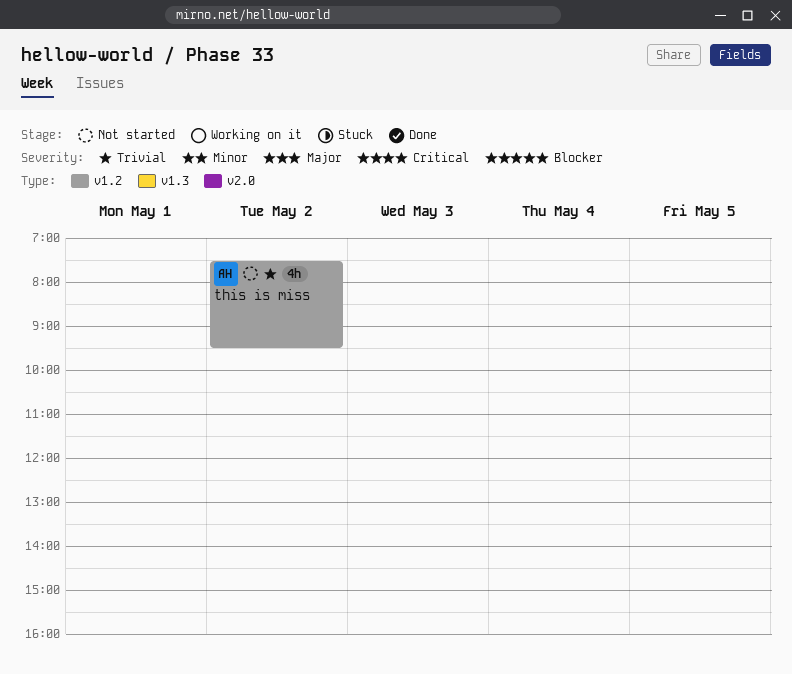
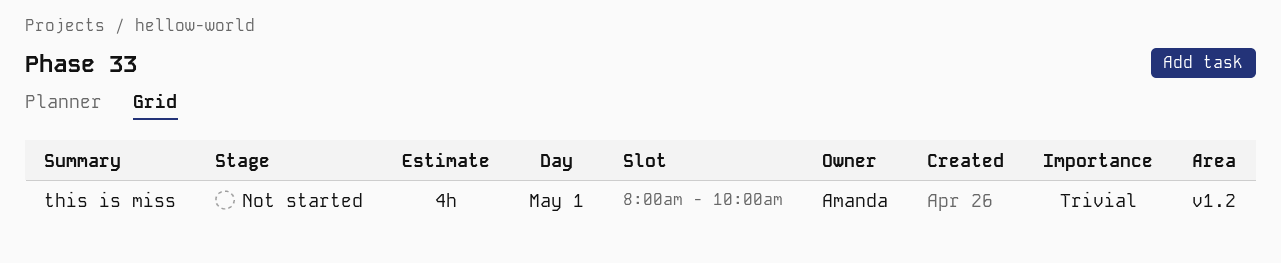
this is miss, day: May 2 -> May 1
this is miss, begins: 07:30 -> 08:00
this is miss, ends: 09:30 -> 10:00

